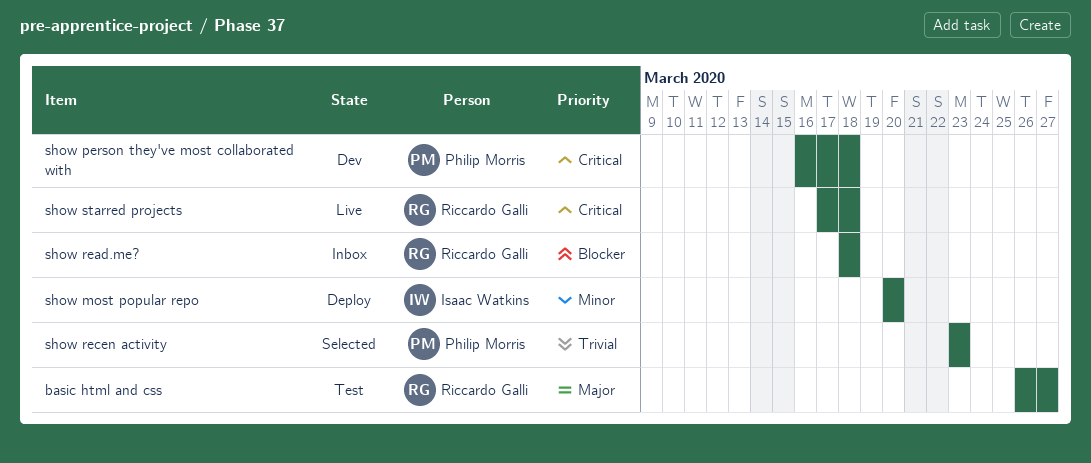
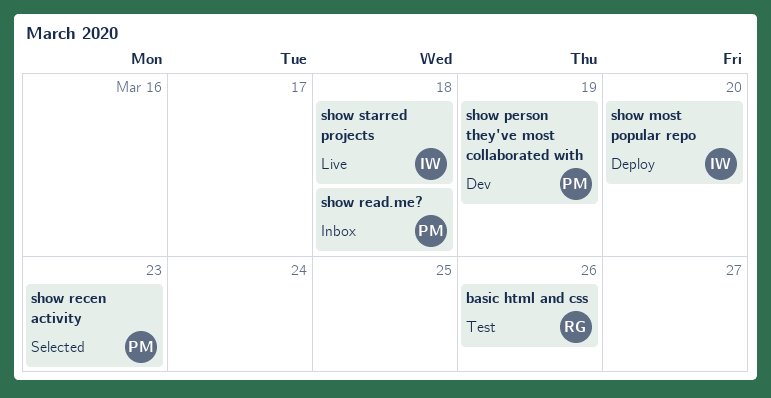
basic html and css, due: Mar 27 -> Mar 26
show person they've most collaborated with, due: Mar 18 -> Mar 19
show read.me?, owner: Riccardo Galli -> Philip Morris
show starred projects, owner: Riccardo Galli -> Isaac Watkins

